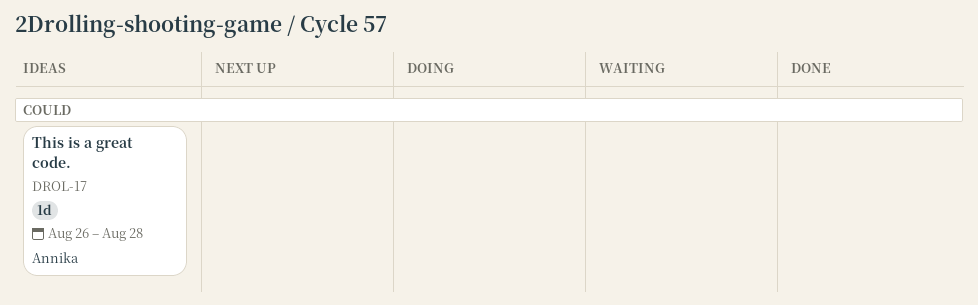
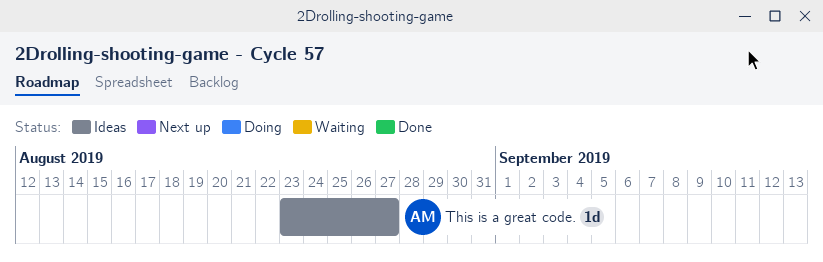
This is a great code., start: Aug 26 -> Aug 23
This is a great code., due: Aug 28 -> Aug 27

